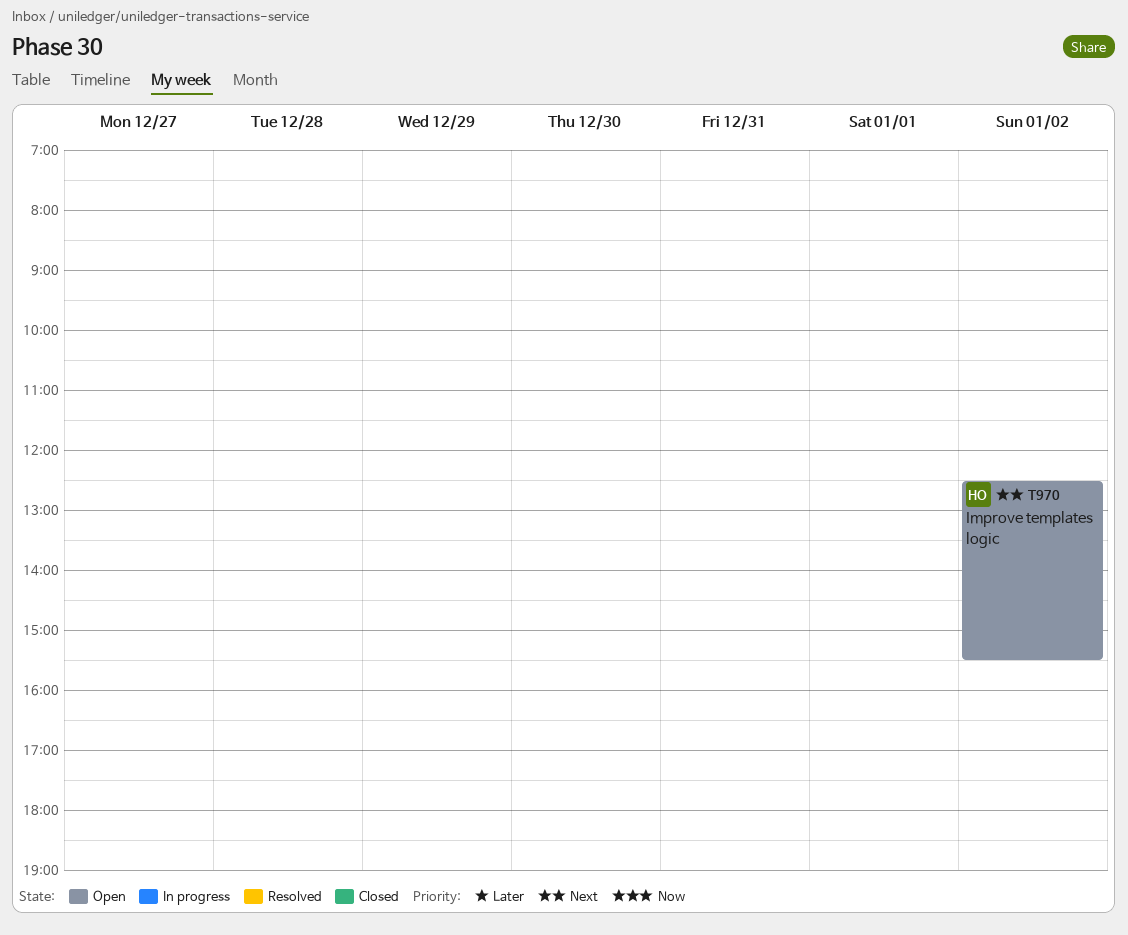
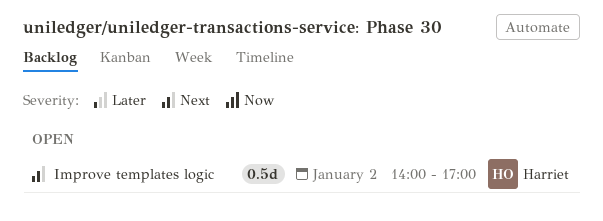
Improve templates logic, begins: 12:30 -> 14:00
Improve templates logic, ends: 15:30 -> 17:00

